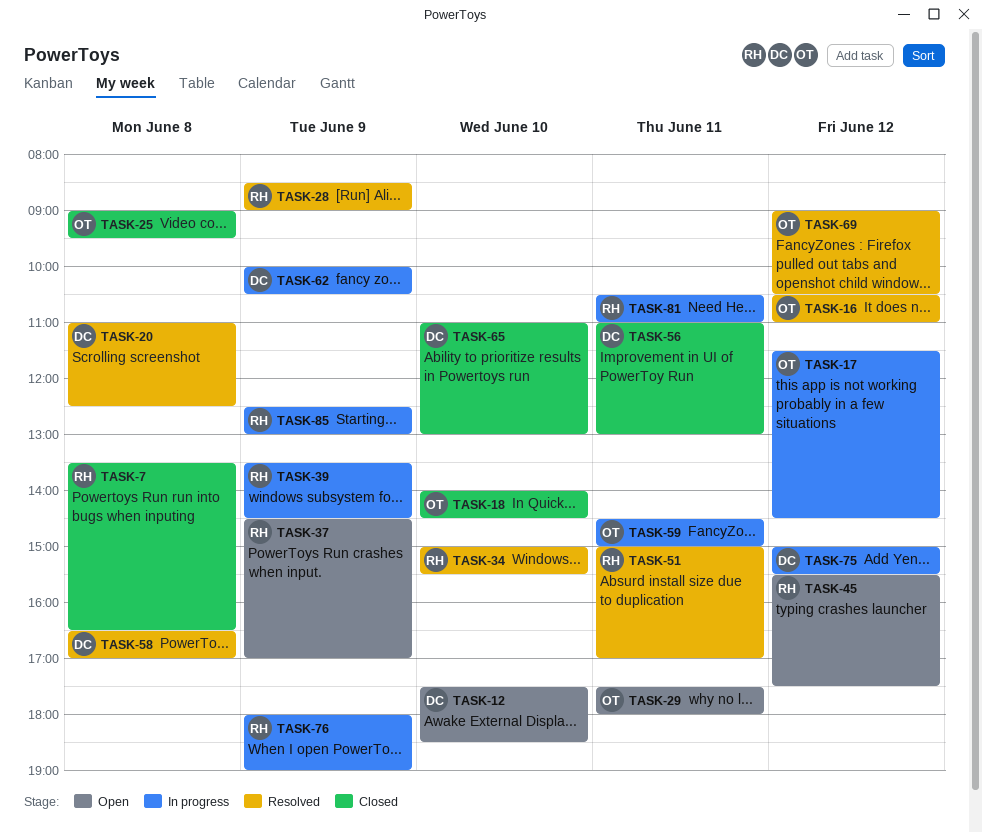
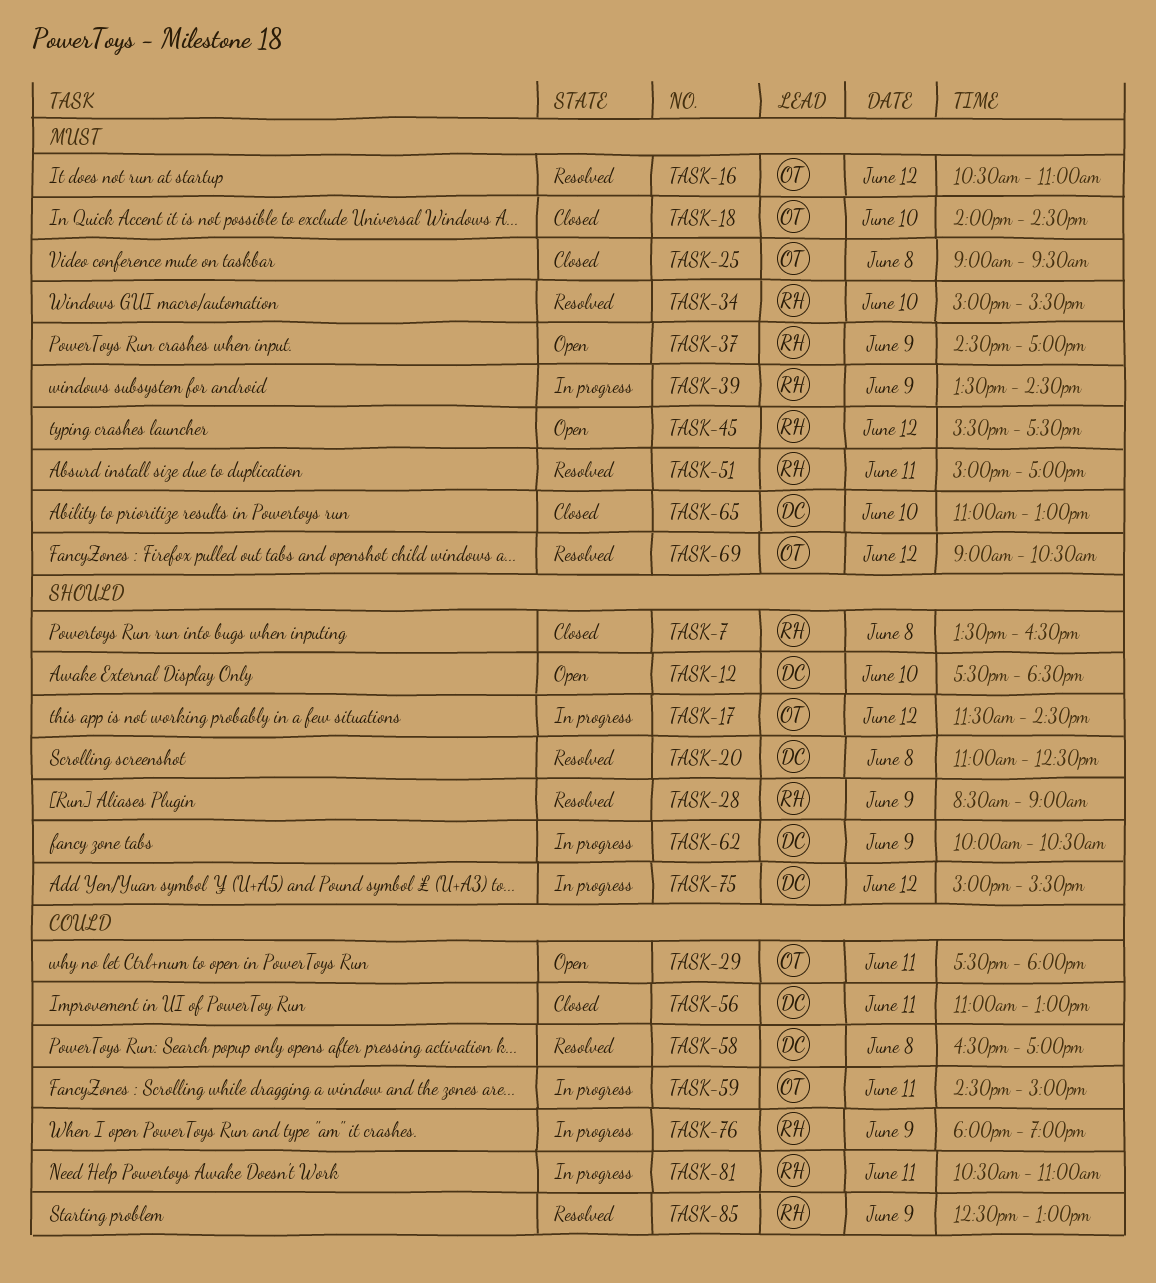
TASK-85, status: In progress -> Resolved

